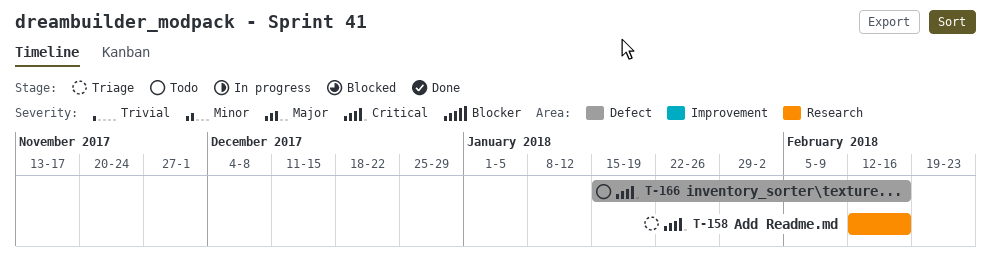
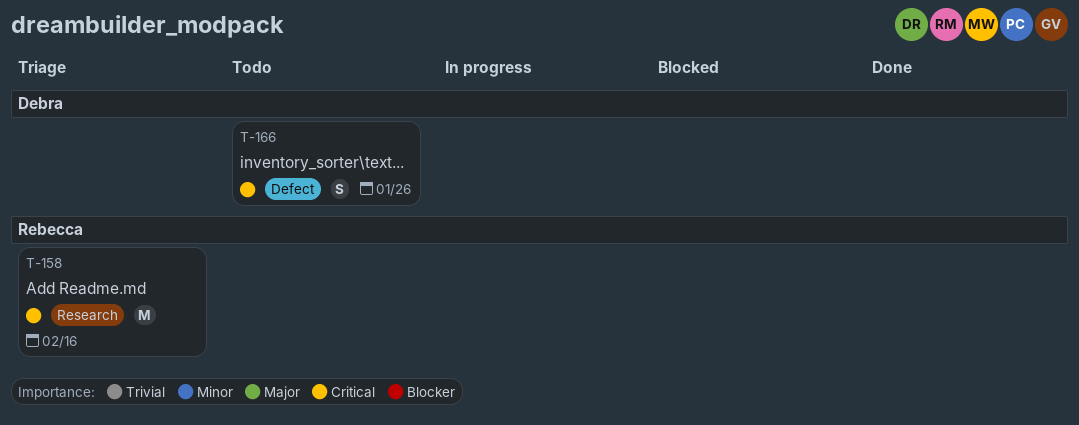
T-166, due: Feb 16 -> Jan 26

